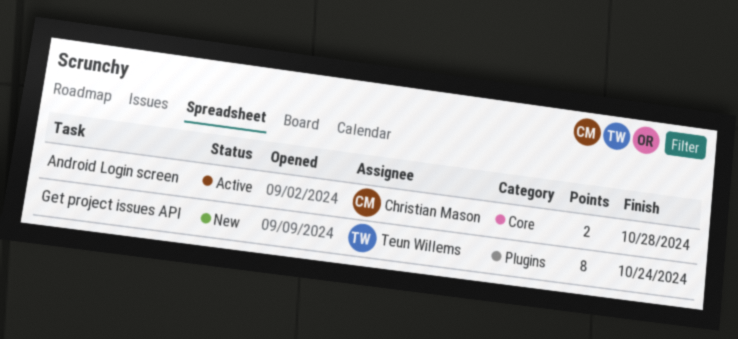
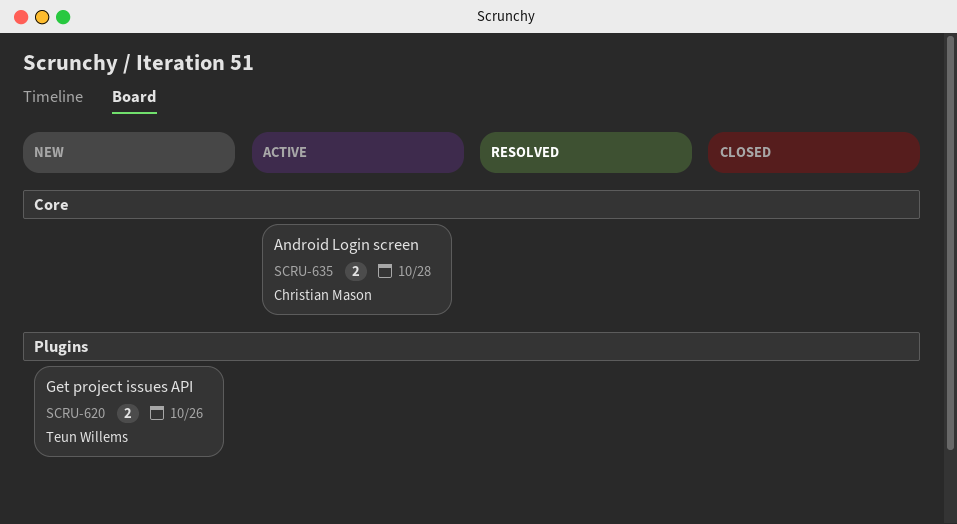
Get project issues API, estimate: 8 -> 2
Get project issues API, due: Oct 24 -> Oct 26

